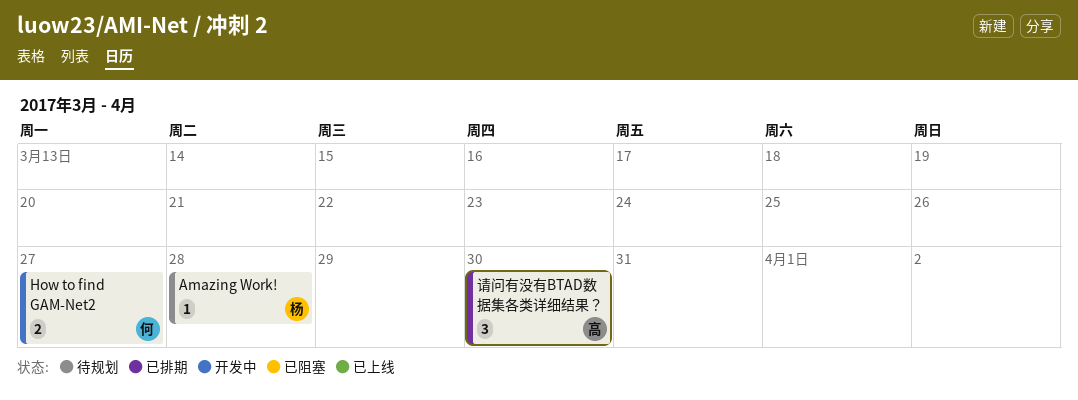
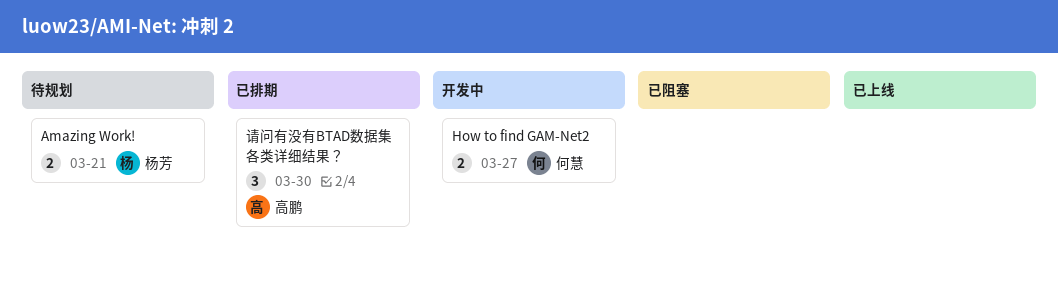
Amazing Work!, estimate: 1 -> 2
Amazing Work!, due: Mar 28 -> Mar 21

